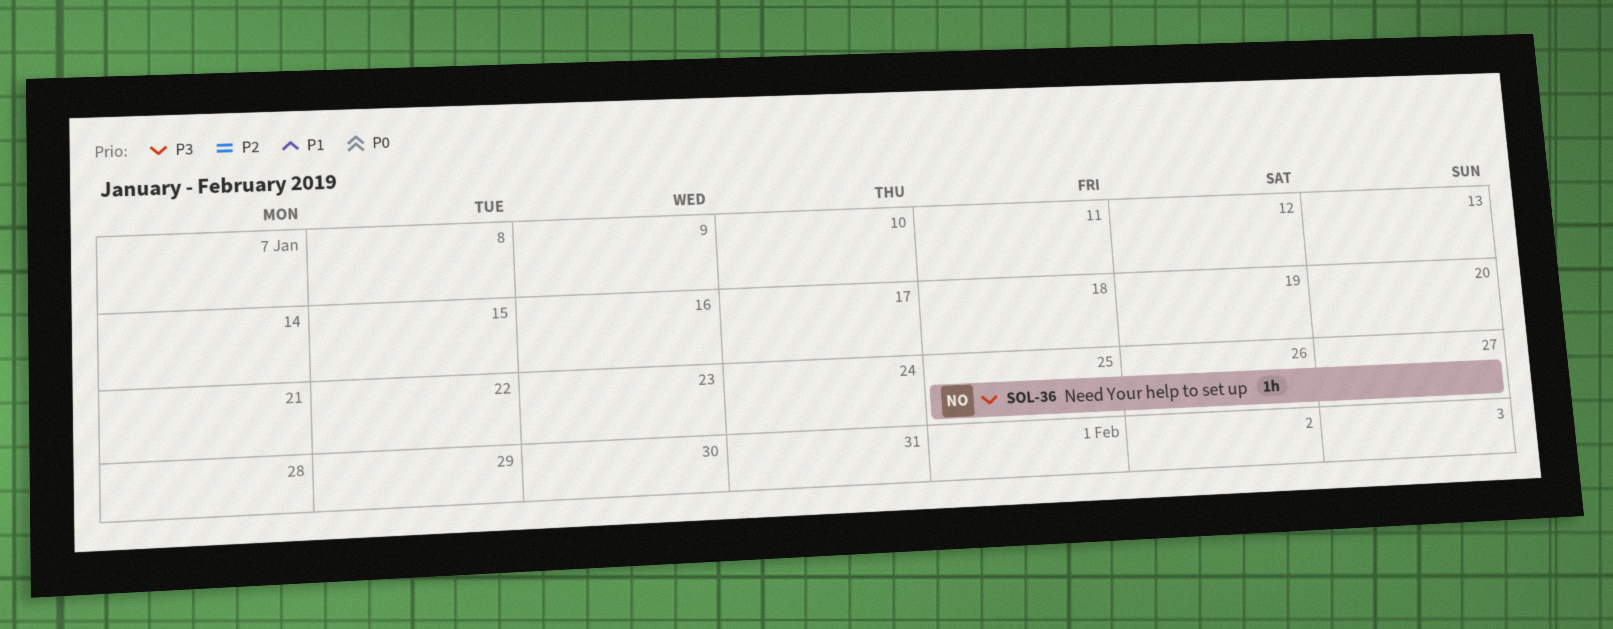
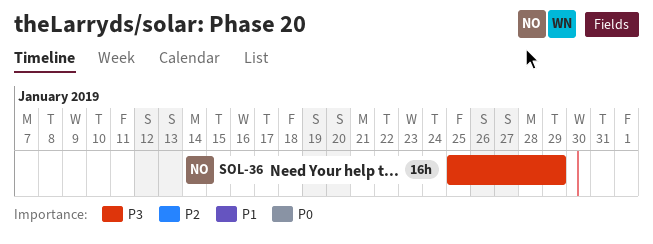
SOL-36, estimate: 1h -> 16h
SOL-36, due: Jan 27 -> Jan 29

